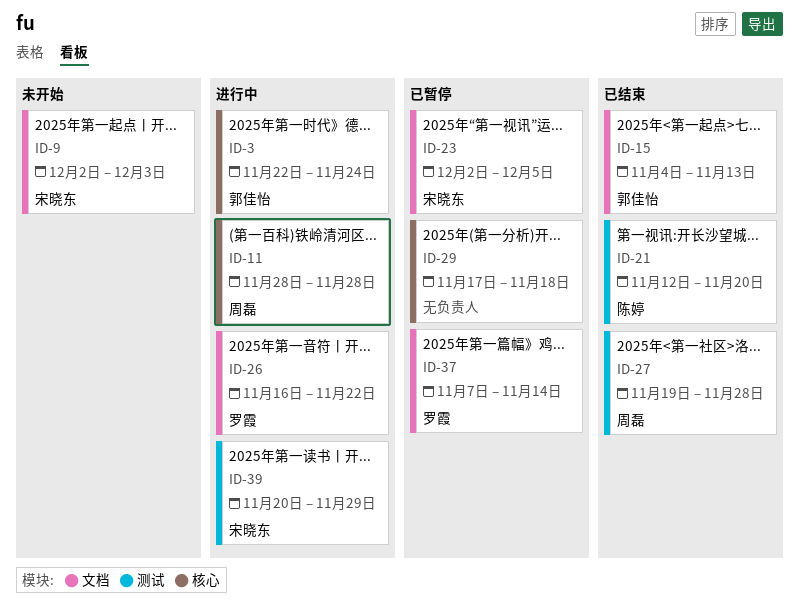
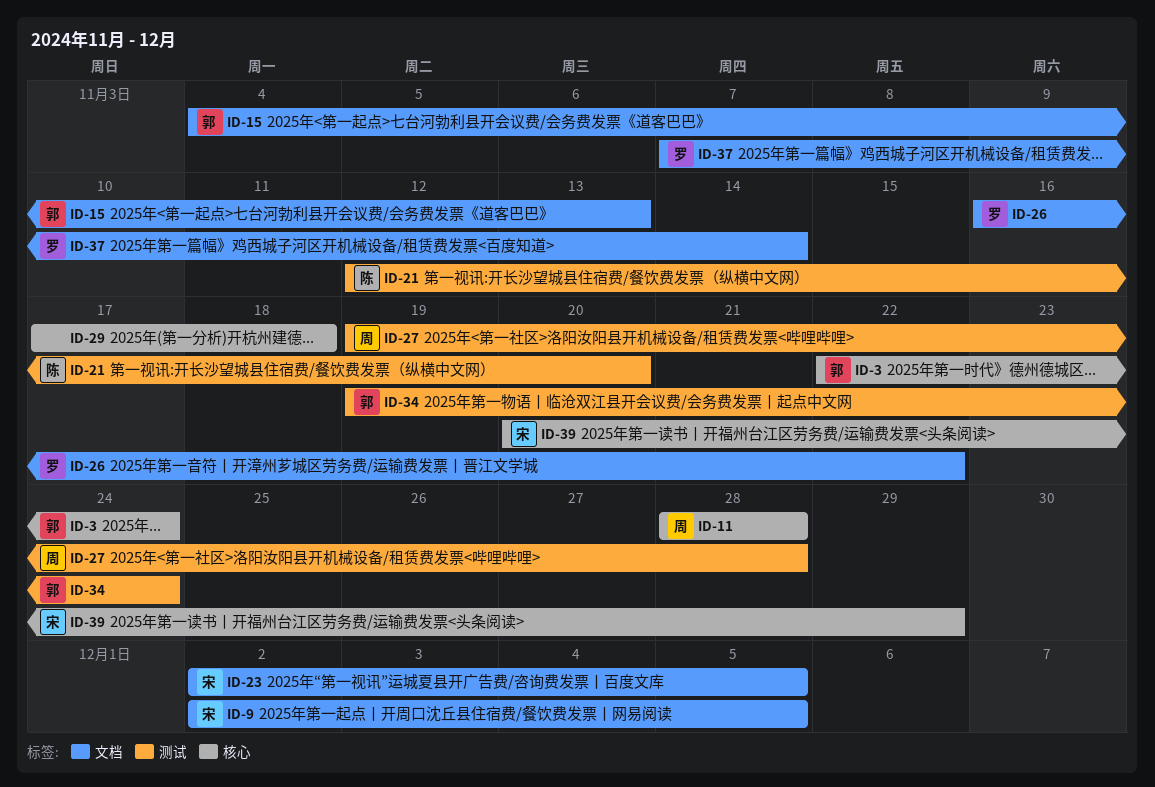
ID-9, due: Dec 3 -> Dec 5
ID-34: none -> present
ID-39, label: 测试 -> 核心

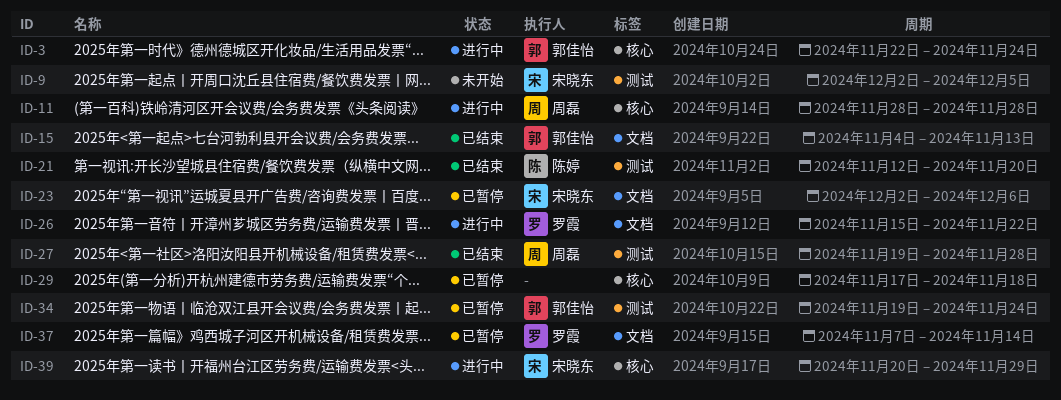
ID-9, label: 文档 -> 测试
ID-23, due: Dec 5 -> Dec 6
ID-26, start: Nov 16 -> Nov 15

